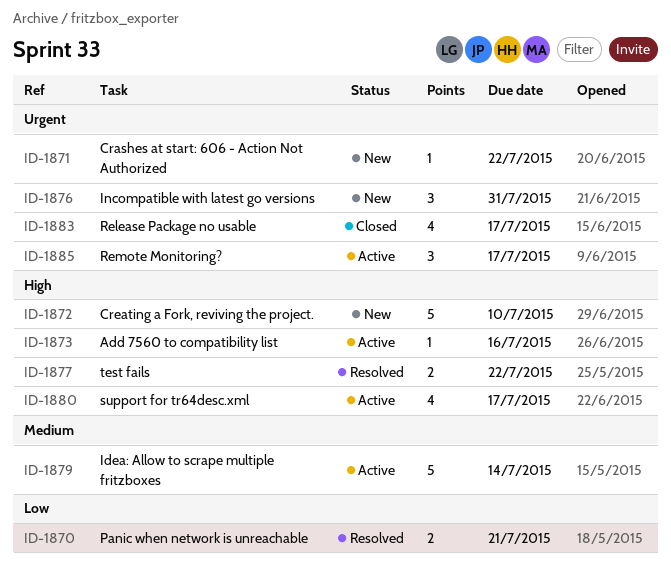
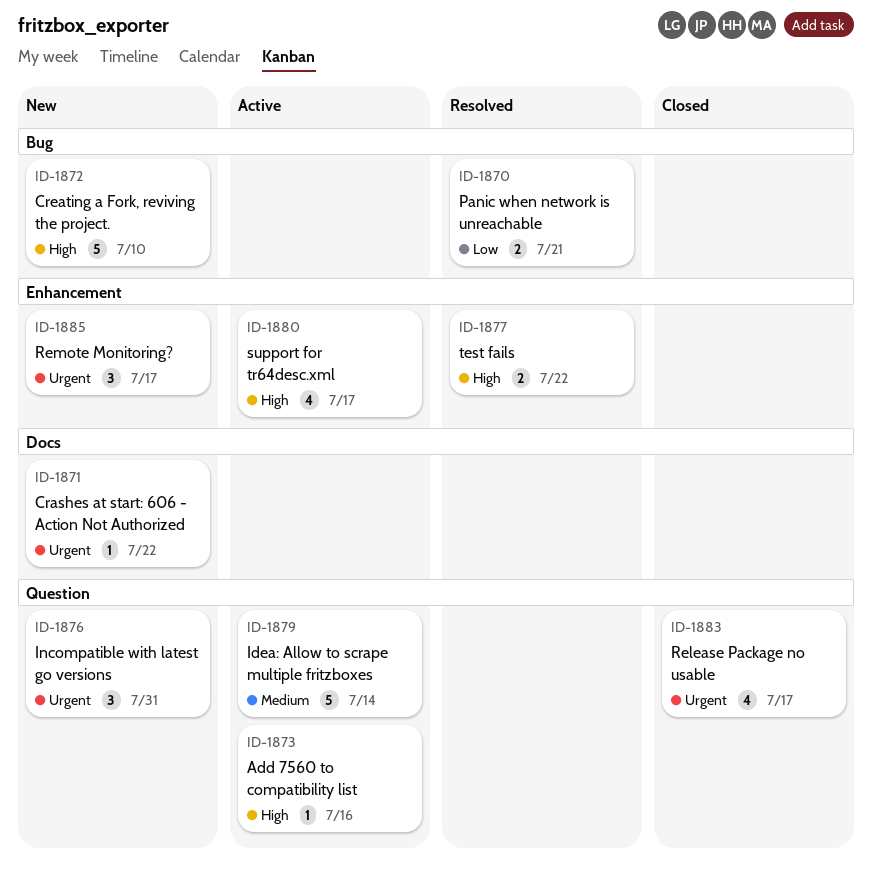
ID-1885, status: Active -> New

